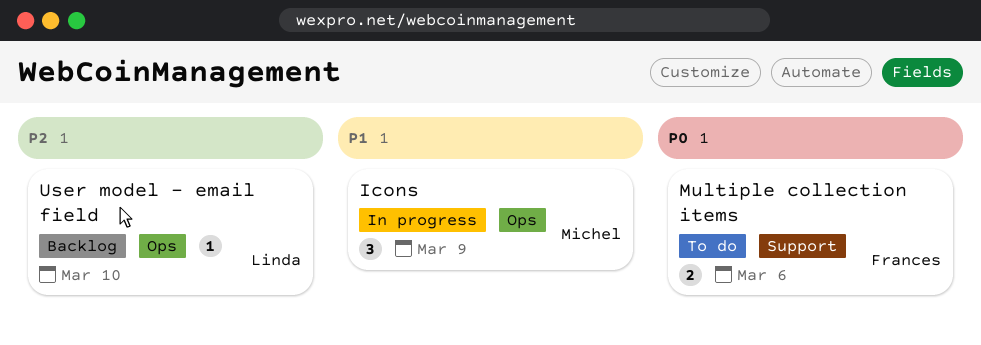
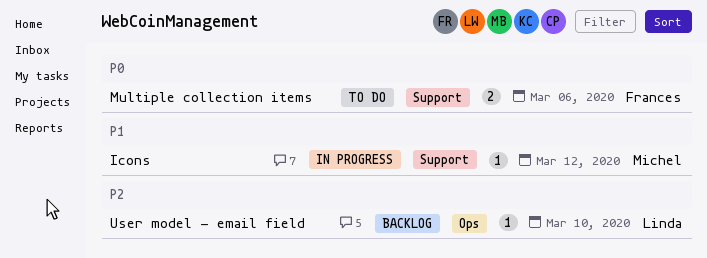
Icons, label: Ops -> Support
Icons, estimate: 3 -> 1
Icons, due: Mar 9 -> Mar 12

